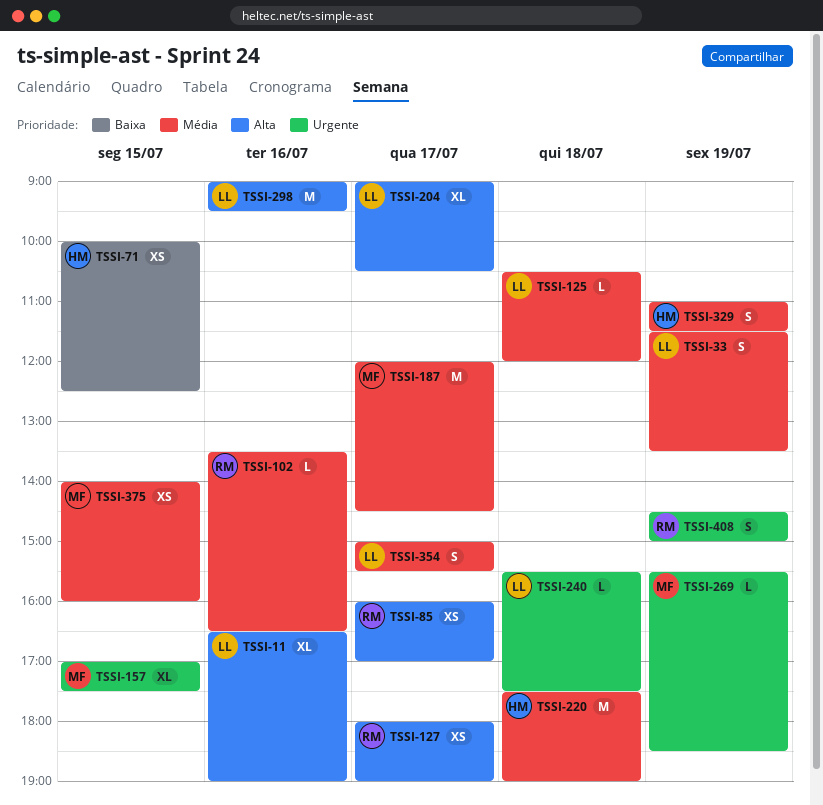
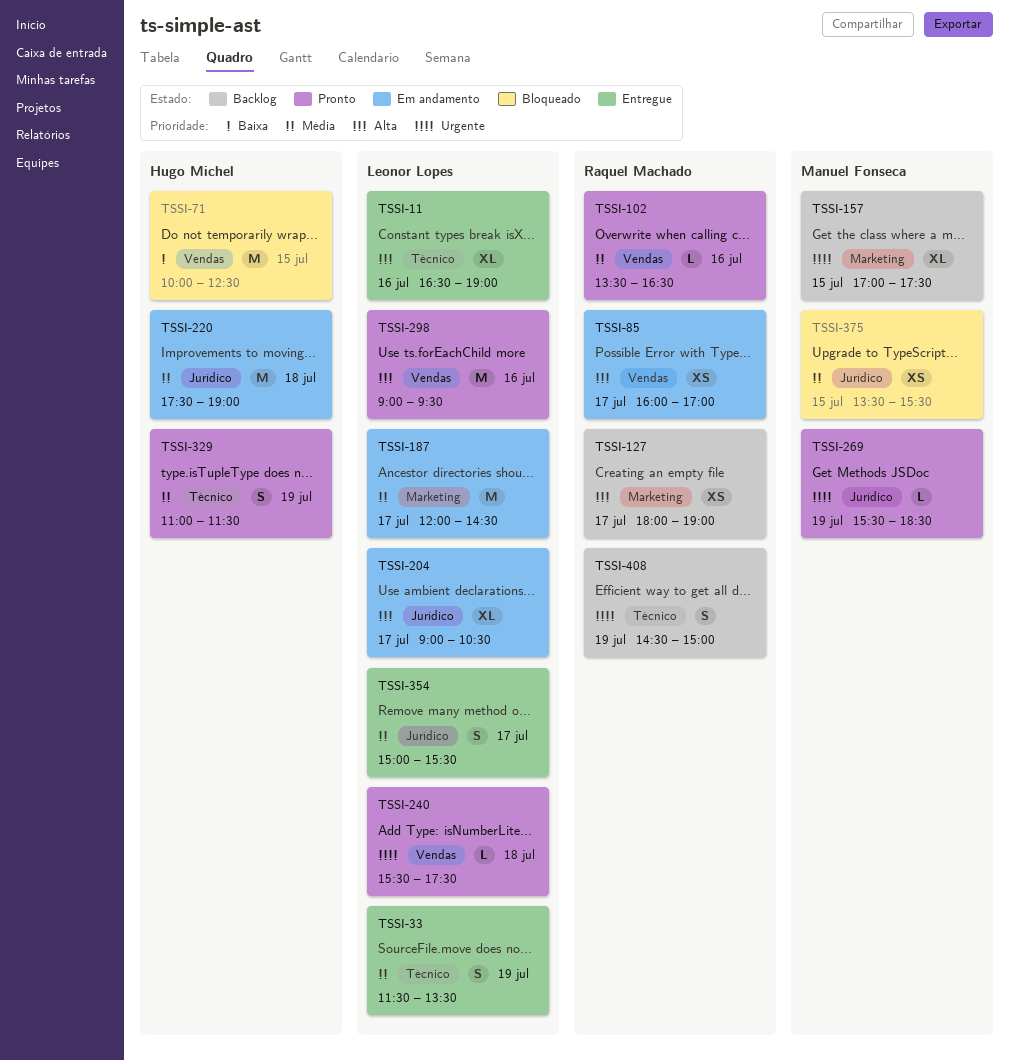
TSSI-71, estimate: XS -> M
TSSI-125: present -> none
TSSI-187, owner: Manuel Fonseca -> Leonor Lopes
TSSI-375, begins: 14:00 -> 13:30
TSSI-375, ends: 16:00 -> 15:30

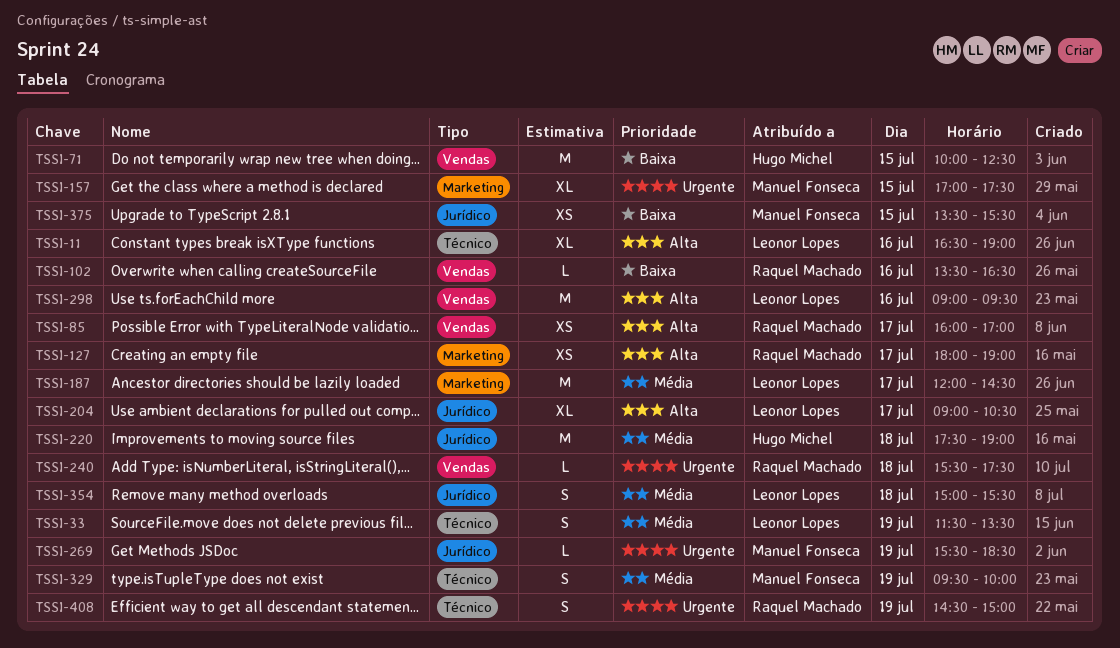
TSSI-102, priority: Média -> Baixa
TSSI-240, owner: Leonor Lopes -> Raquel Machado
TSSI-329, owner: Hugo Michel -> Manuel Fonseca
TSSI-329, begins: 11:00 -> 09:30
TSSI-329, ends: 11:30 -> 10:00
TSSI-354, day: Jul 17 -> Jul 18
TSSI-375, priority: Média -> Baixa

